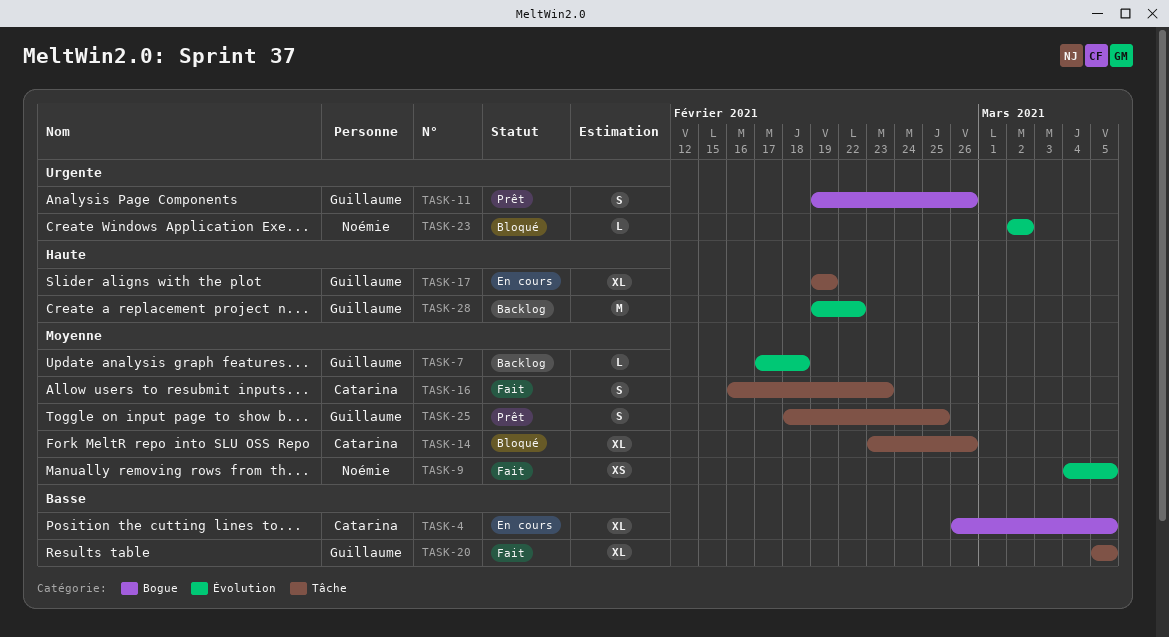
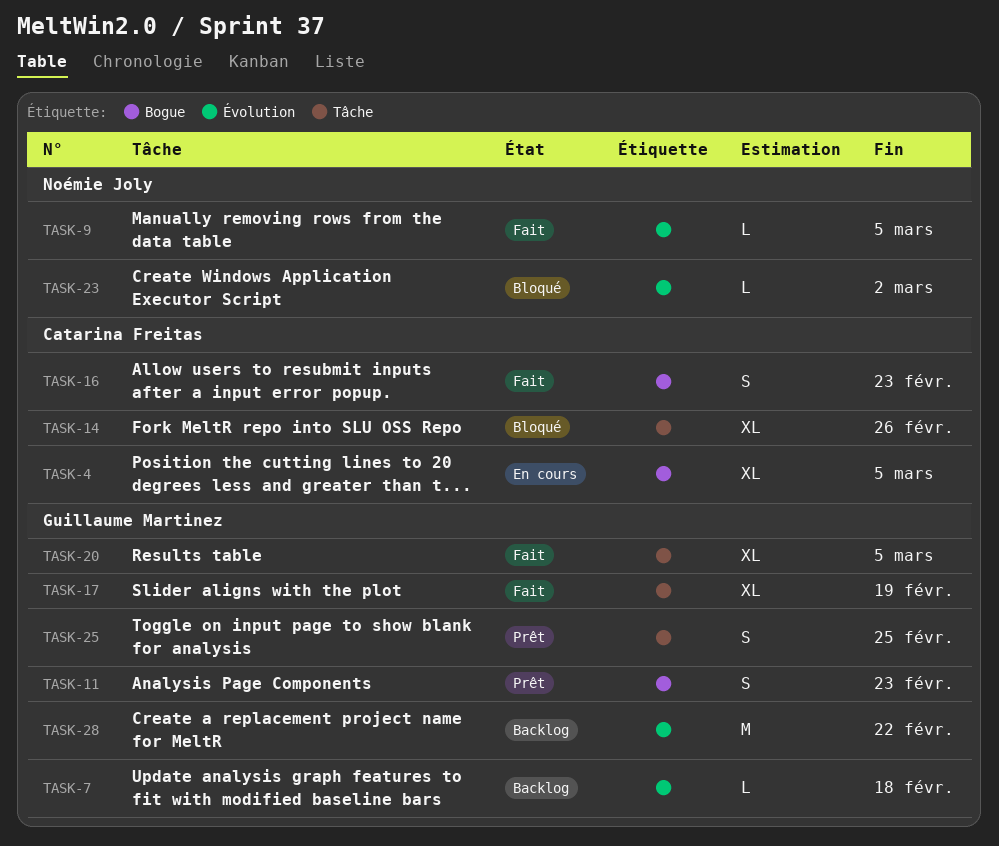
TASK-9, estimate: XS -> L
TASK-11, due: Feb 26 -> Feb 23
TASK-16, label: Tâche -> Bogue
TASK-17, status: En cours -> Fait

